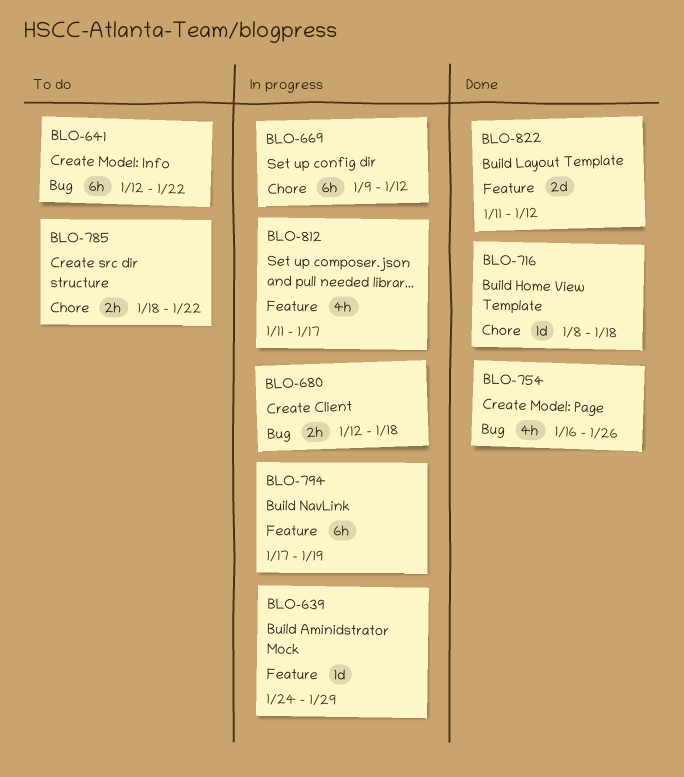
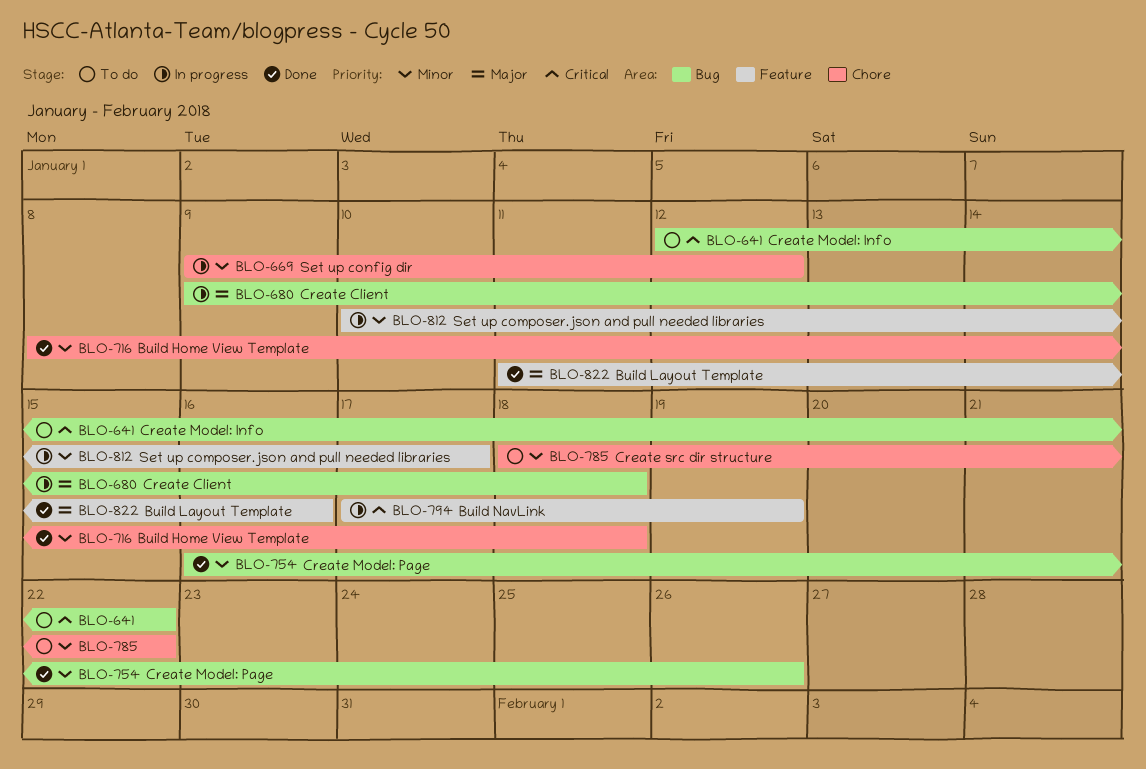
BLO-639: present -> none
BLO-680, start: Jan 12 -> Jan 9
BLO-812, start: Jan 11 -> Jan 10
BLO-822, due: Jan 12 -> Jan 16

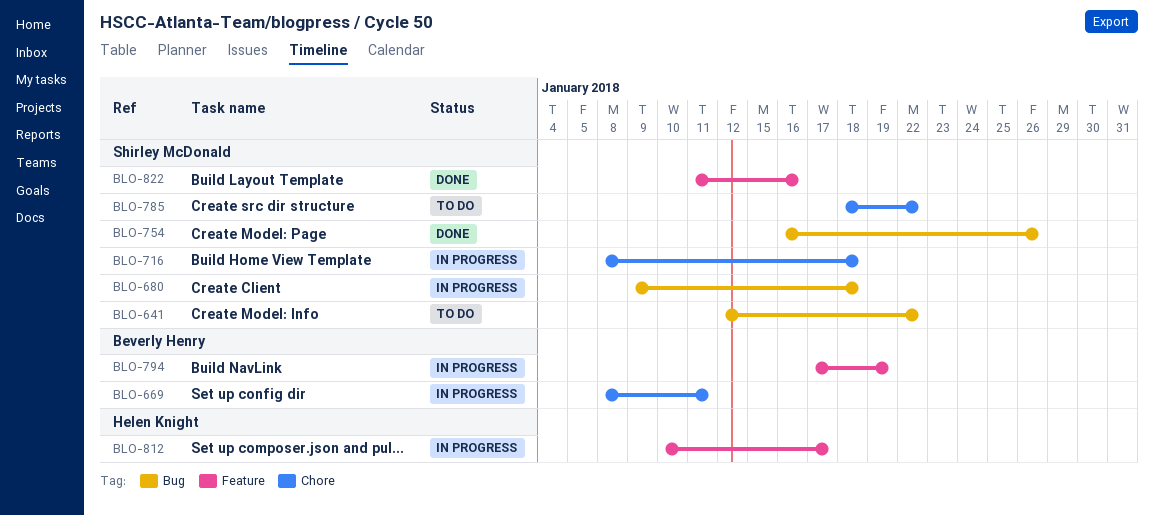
BLO-669, start: Jan 9 -> Jan 8
BLO-669, due: Jan 12 -> Jan 11
BLO-716, status: Done -> In progress

